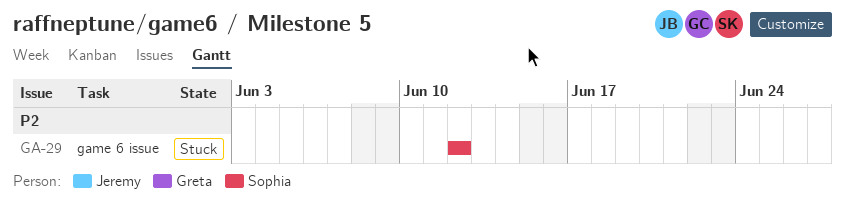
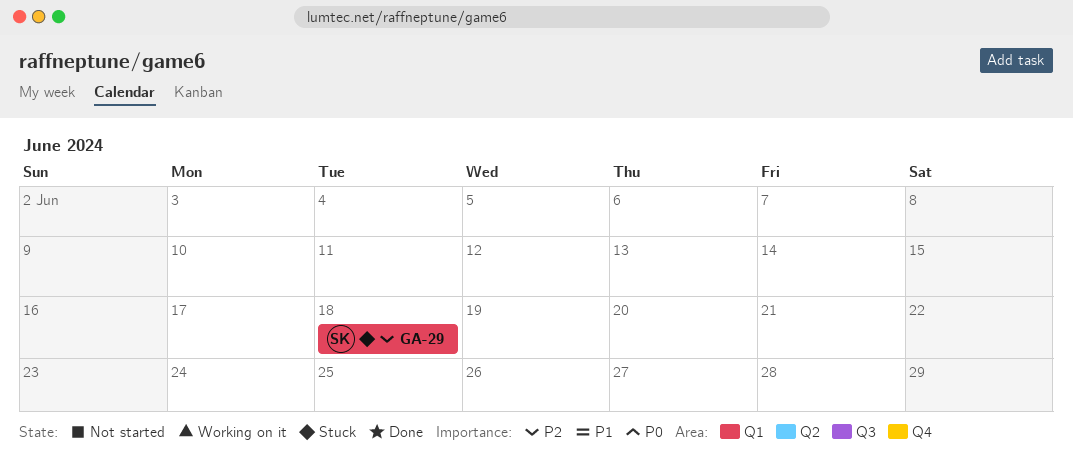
GA-29, start: Jun 12 -> Jun 18
GA-29, due: Jun 12 -> Jun 18

